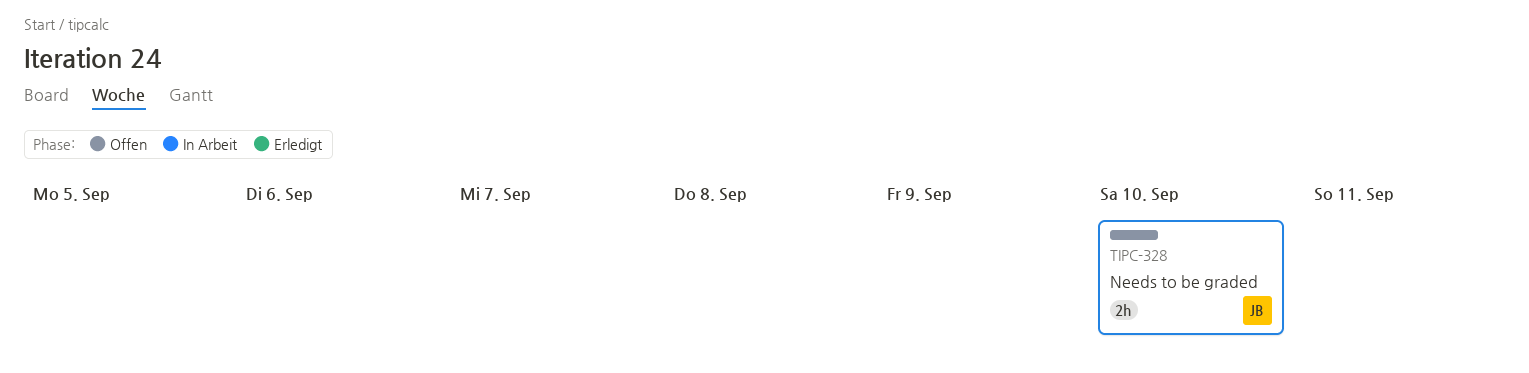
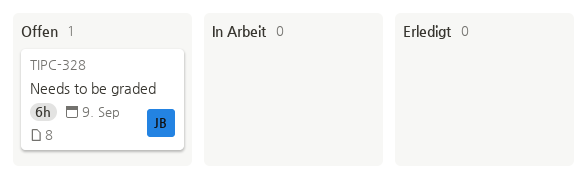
TIPC-328, estimate: 2h -> 6h
TIPC-328, due: Sep 10 -> Sep 9

